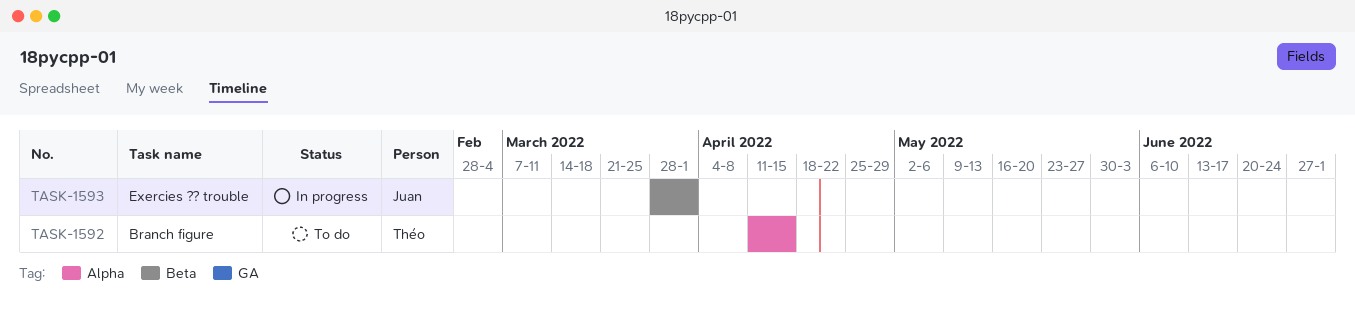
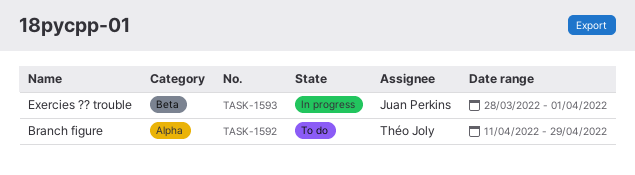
TASK-1592, due: Apr 15 -> Apr 29

